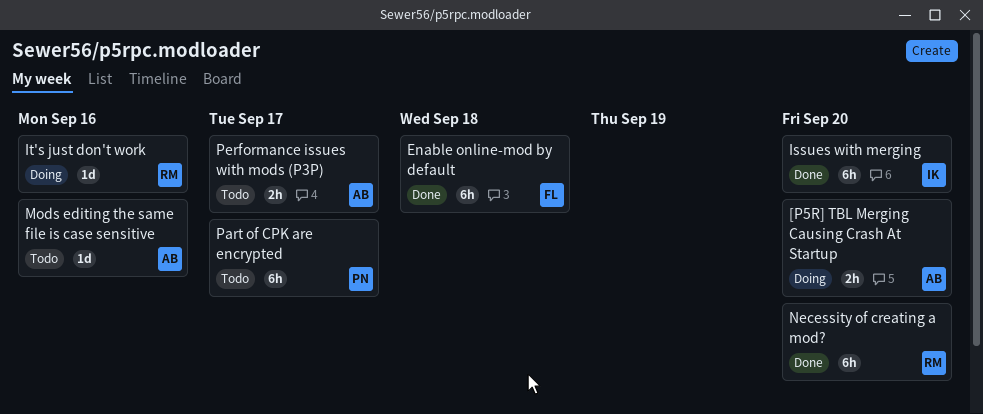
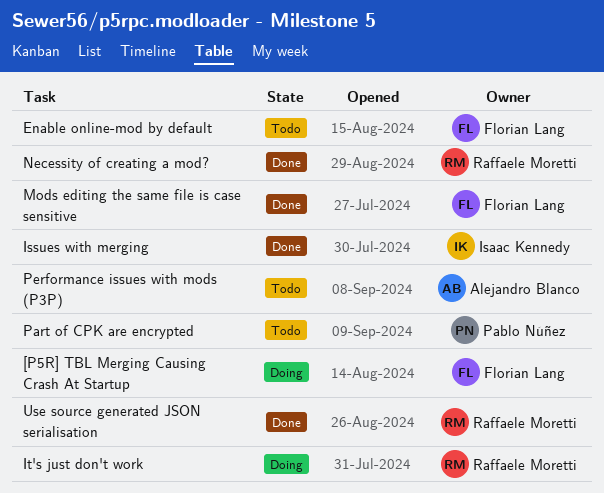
[P5R] TBL Merging Causing Crash At Startup, owner: Alejandro Blanco -> Florian Lang
Enable online-mod by default, status: Done -> Todo
Mods editing the same file is case sensitive, status: Todo -> Done
Mods editing the same file is case sensitive, owner: Alejandro Blanco -> Florian Lang
Use source generated JSON serialisation: none -> present

